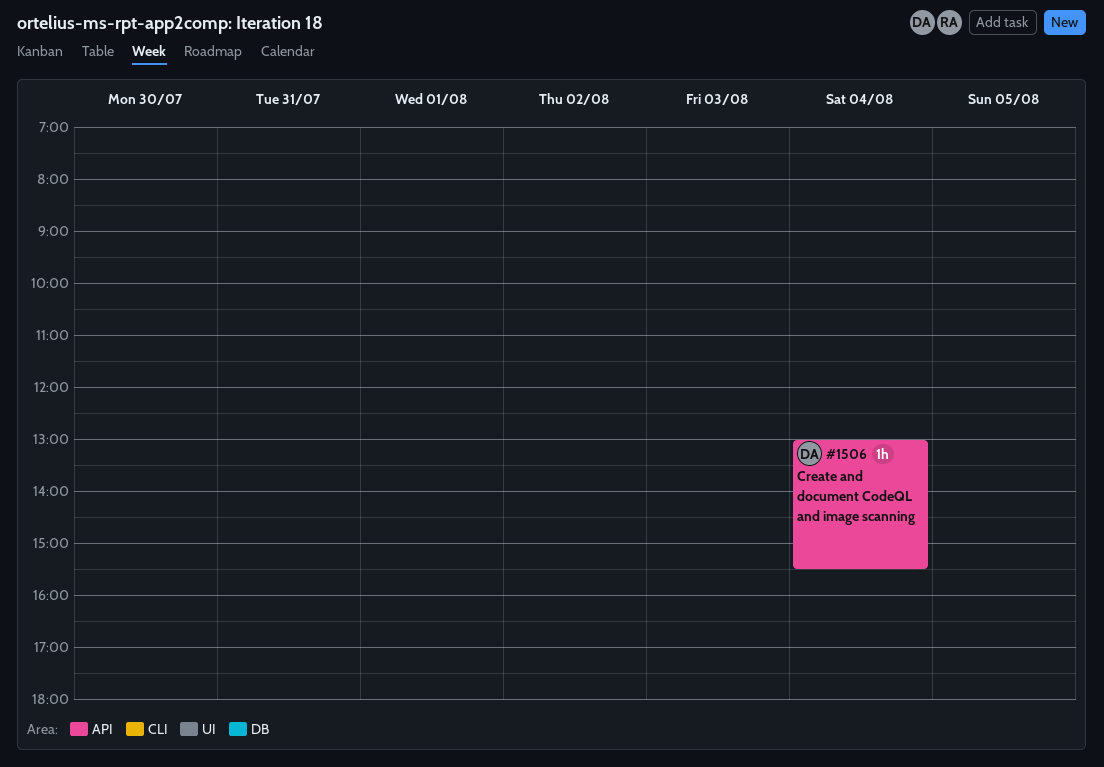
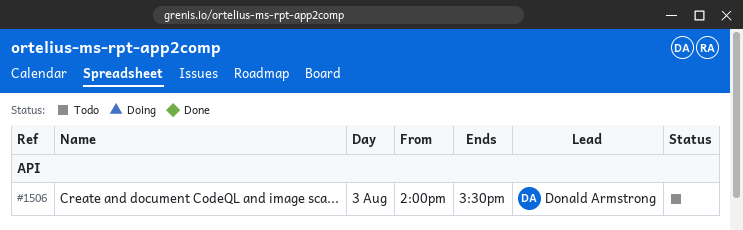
#1506, day: Aug 4 -> Aug 3
#1506, begins: 13:00 -> 14:00

